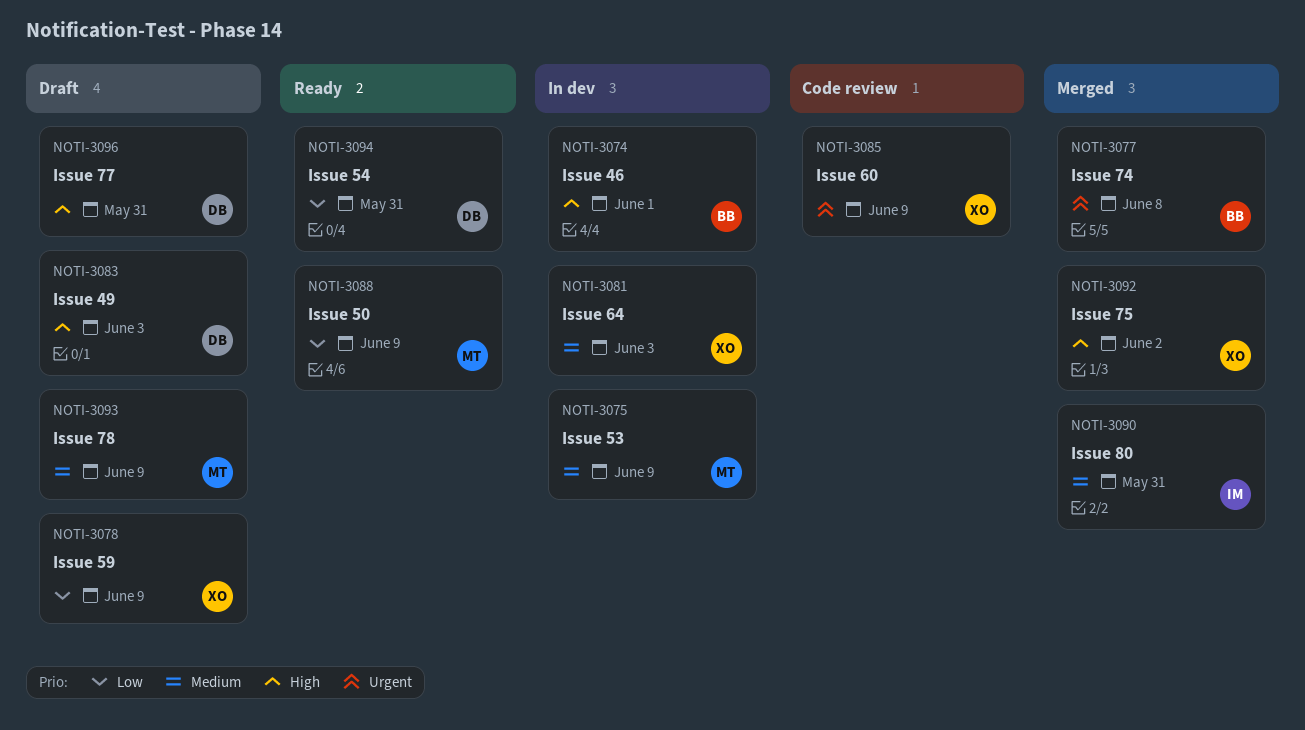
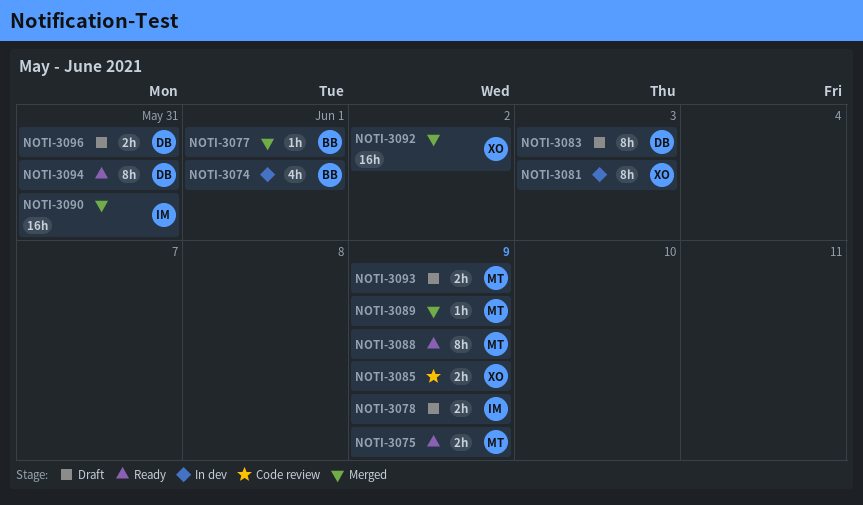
NOTI-3075, status: In dev -> Ready
NOTI-3077, due: Jun 8 -> Jun 1
NOTI-3078, owner: XO -> IM
NOTI-3089: none -> present

